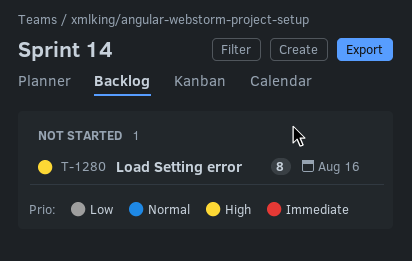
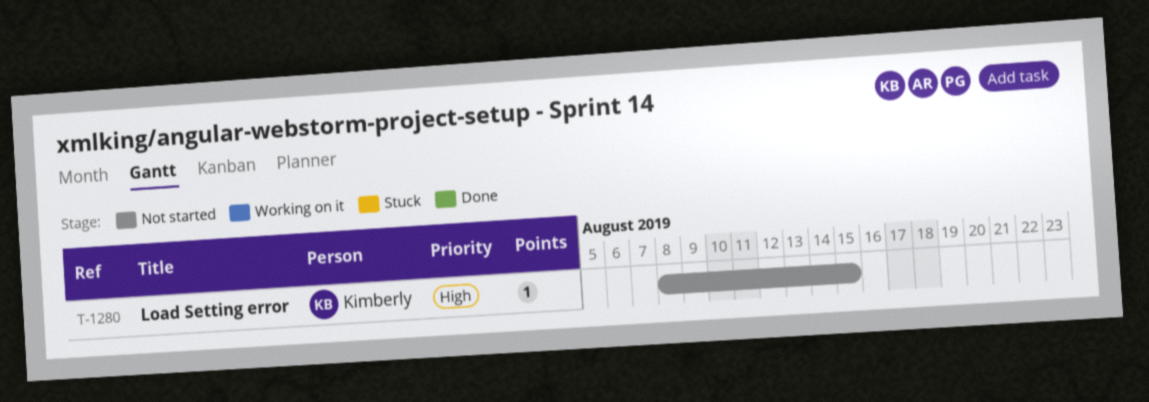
T-1280, estimate: 8 -> 1
T-1280, due: Aug 16 -> Aug 15

